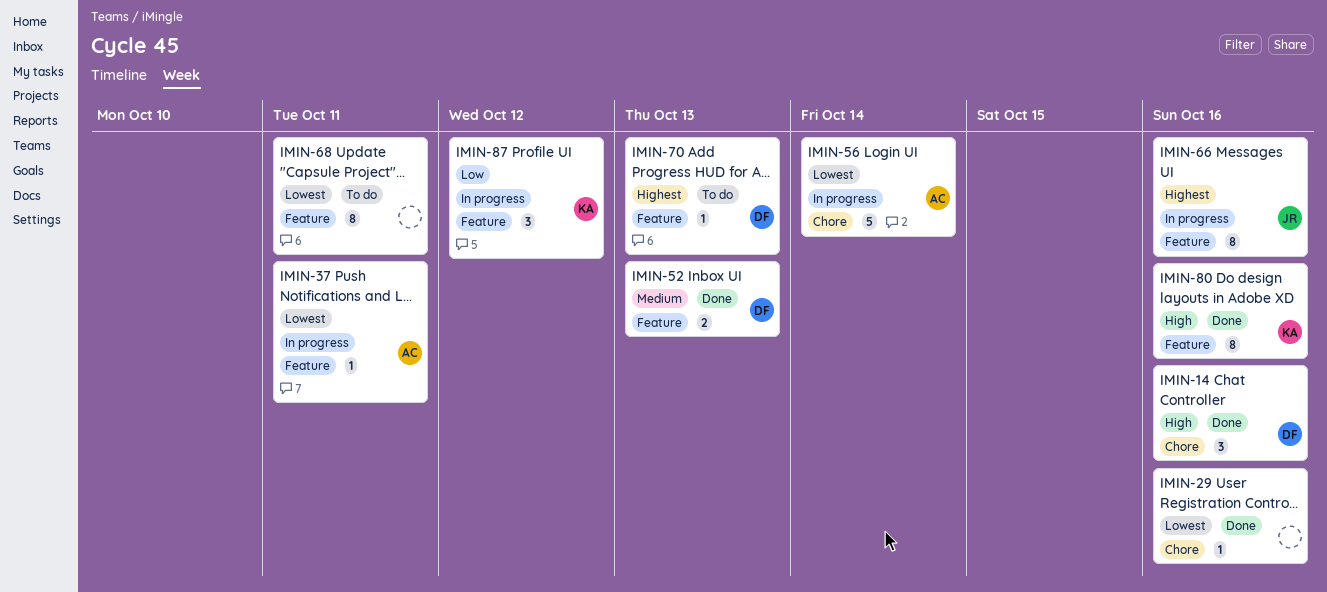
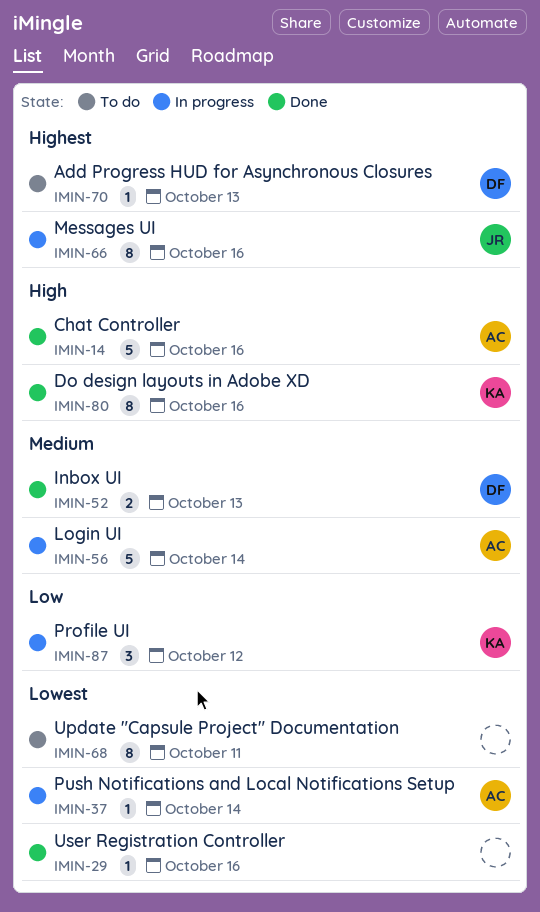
IMIN-14, owner: DF -> AC
IMIN-14, estimate: 3 -> 5
IMIN-37, due: Oct 11 -> Oct 14
IMIN-56, priority: Lowest -> Medium

